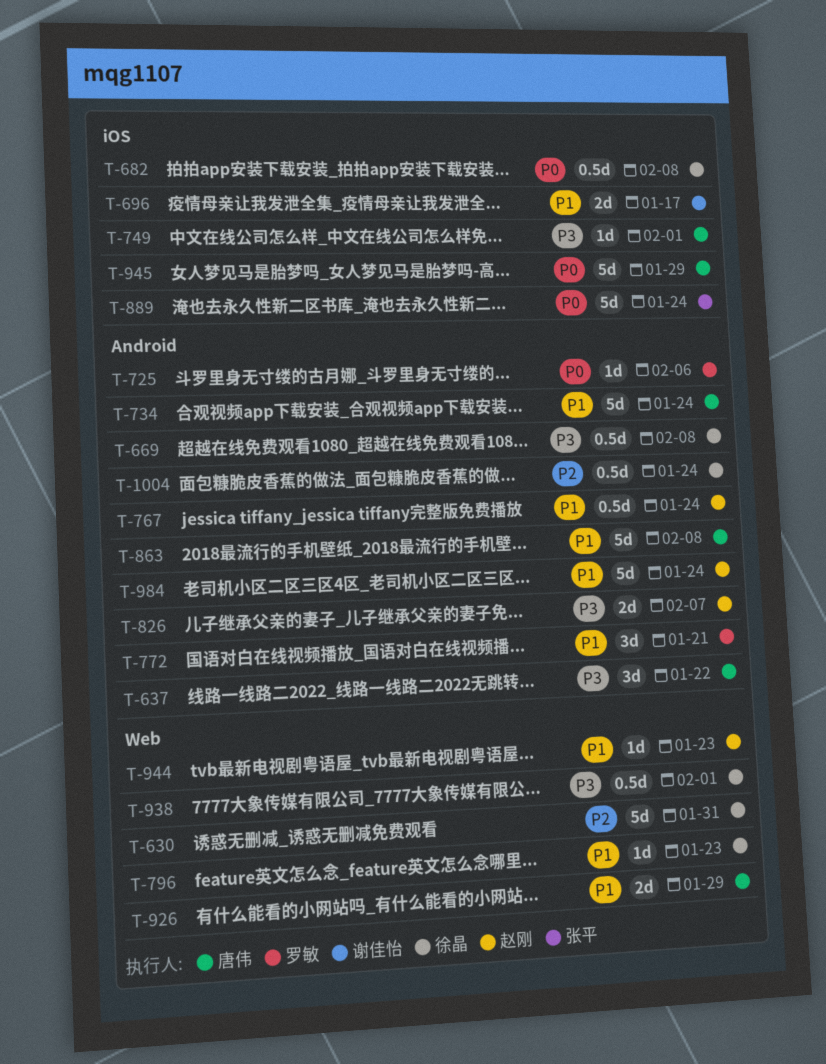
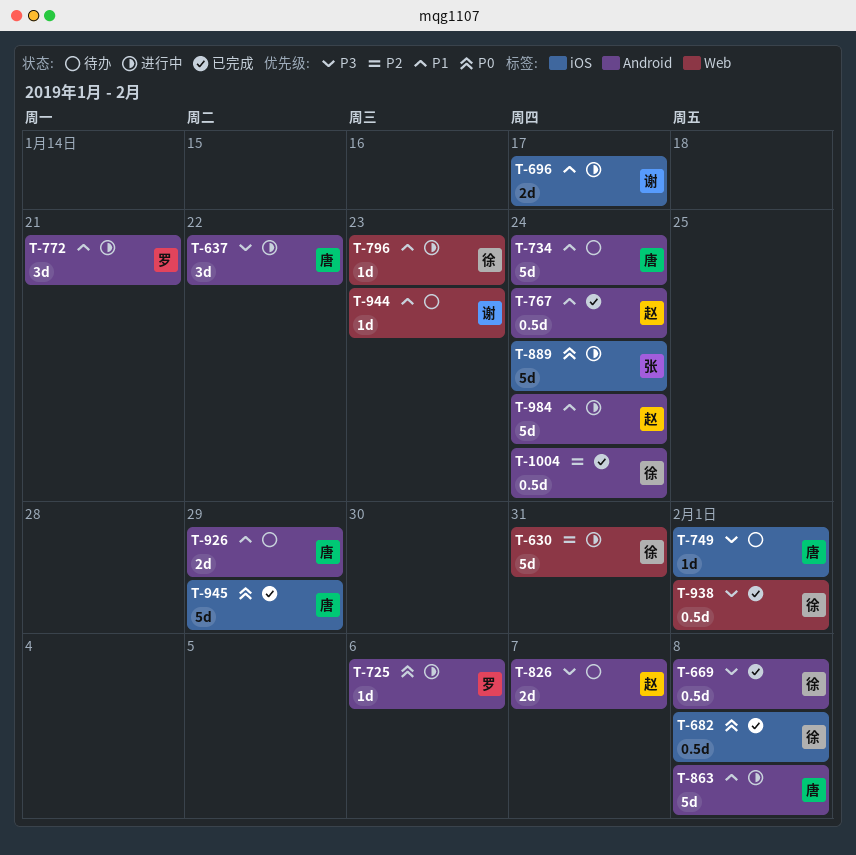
T-926, label: Web -> Android
T-944, owner: 赵刚 -> 谢佳怡

